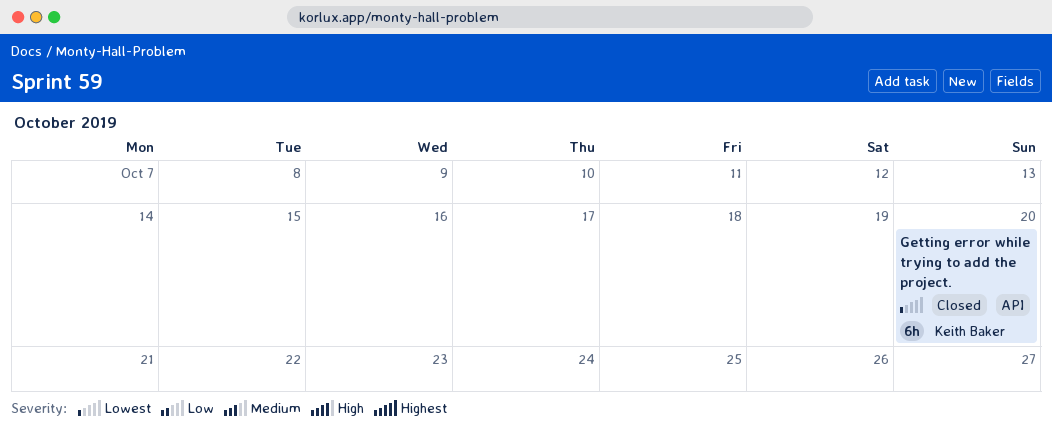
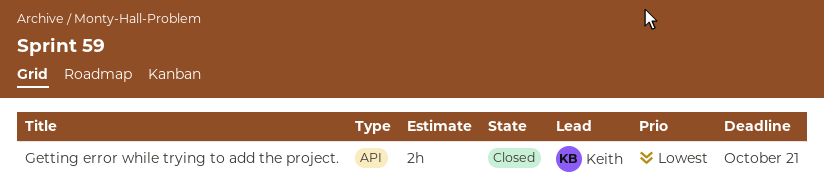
Getting error while trying to add the project., estimate: 6h -> 2h
Getting error while trying to add the project., due: Oct 20 -> Oct 21

